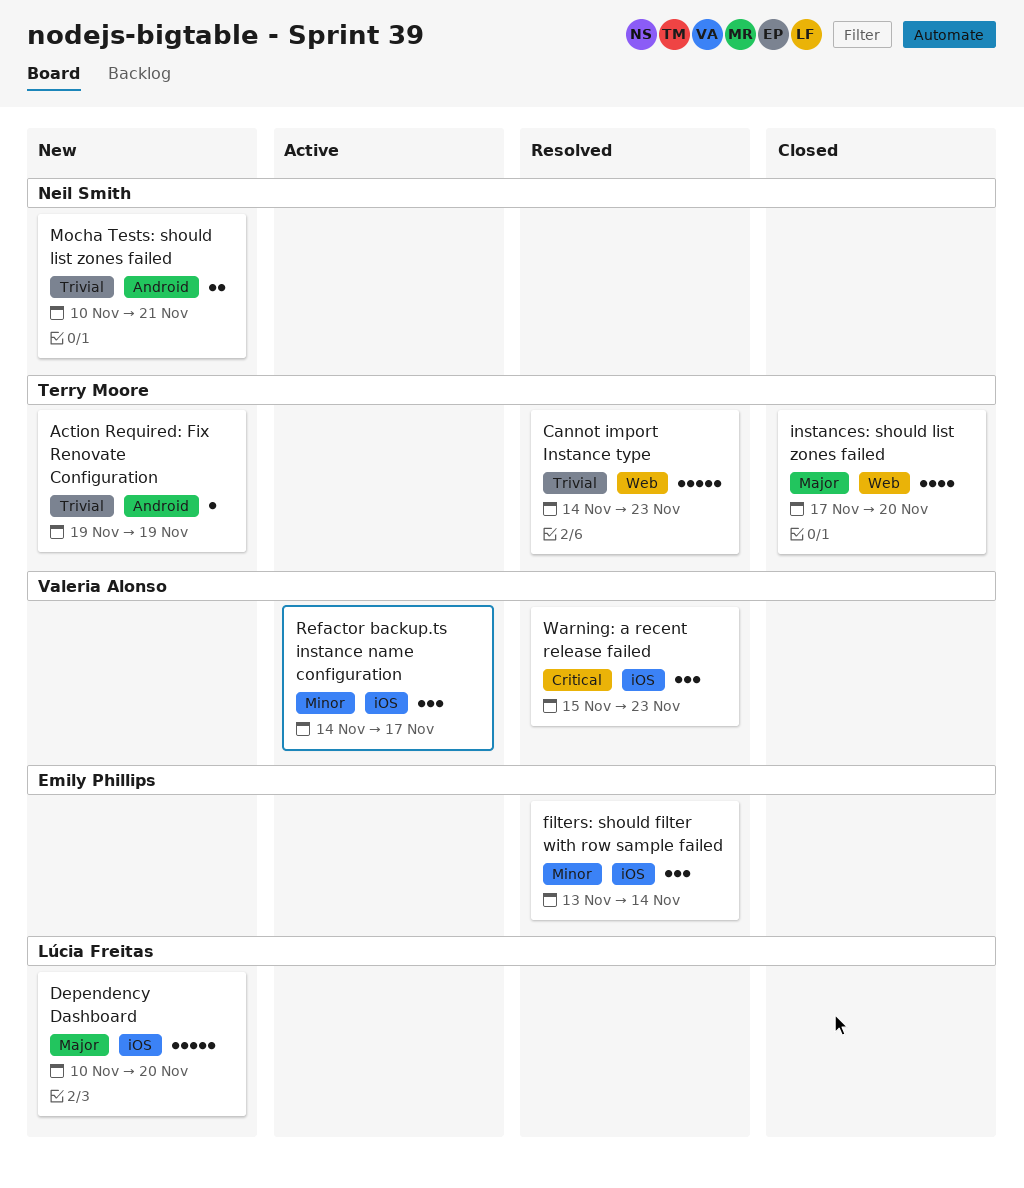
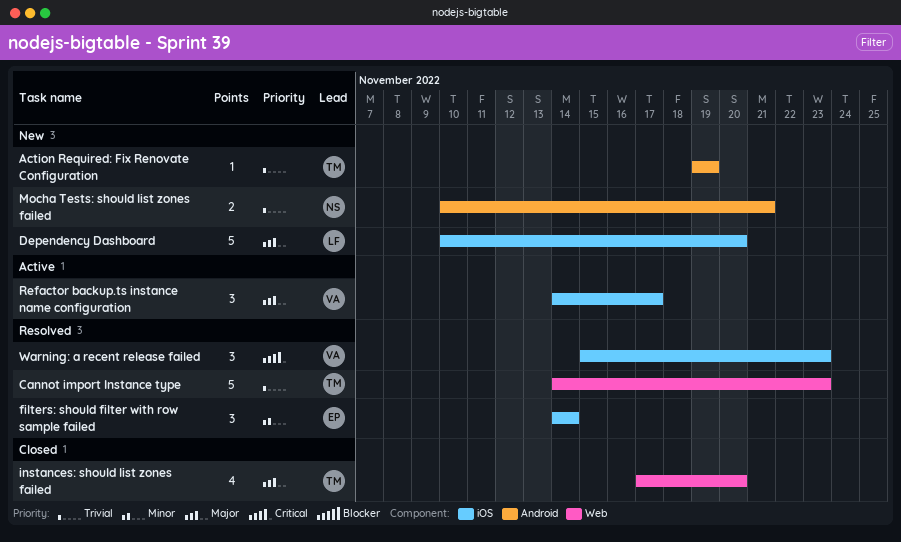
filters: should filter with row sample failed, start: Nov 13 -> Nov 14
Refactor backup.ts instance name configuration, priority: Minor -> Major

